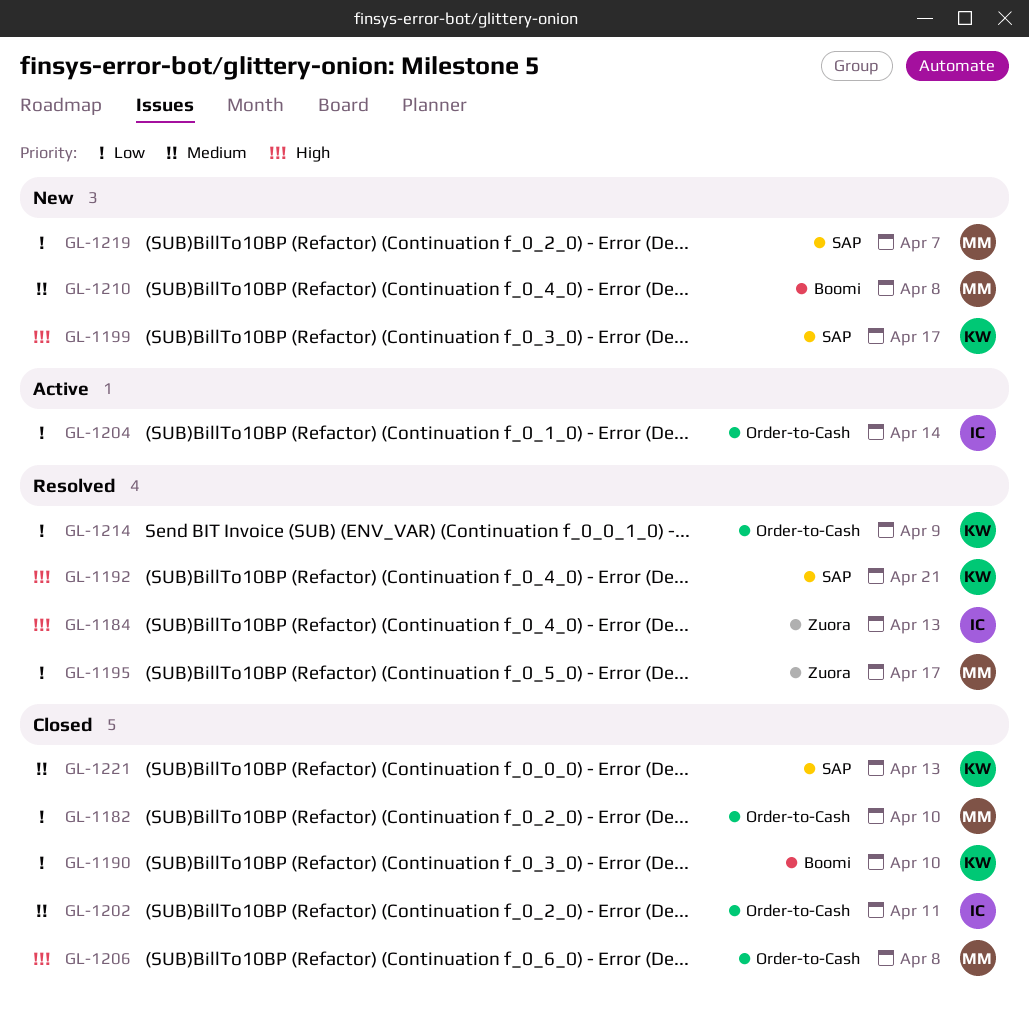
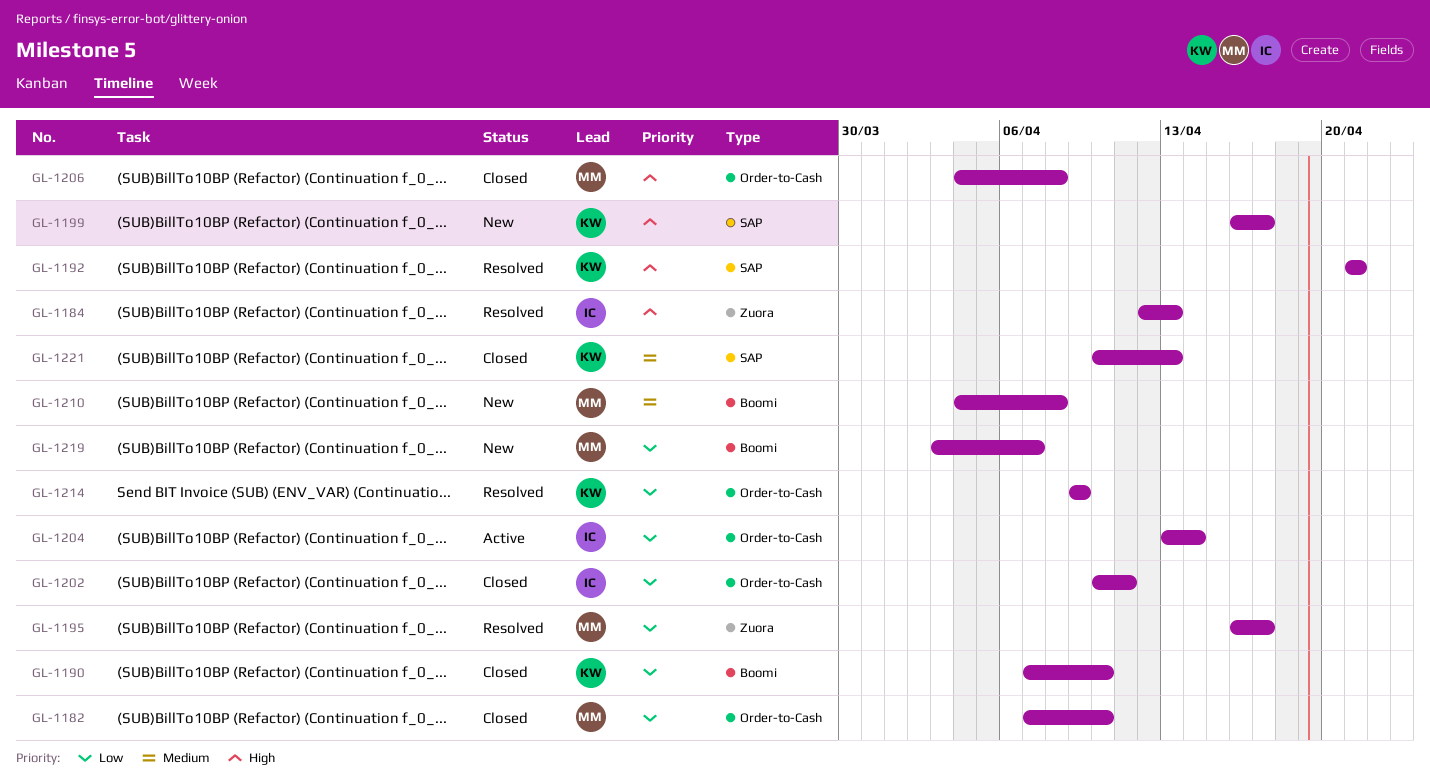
GL-1202, priority: Medium -> Low
GL-1219, label: SAP -> Boomi

